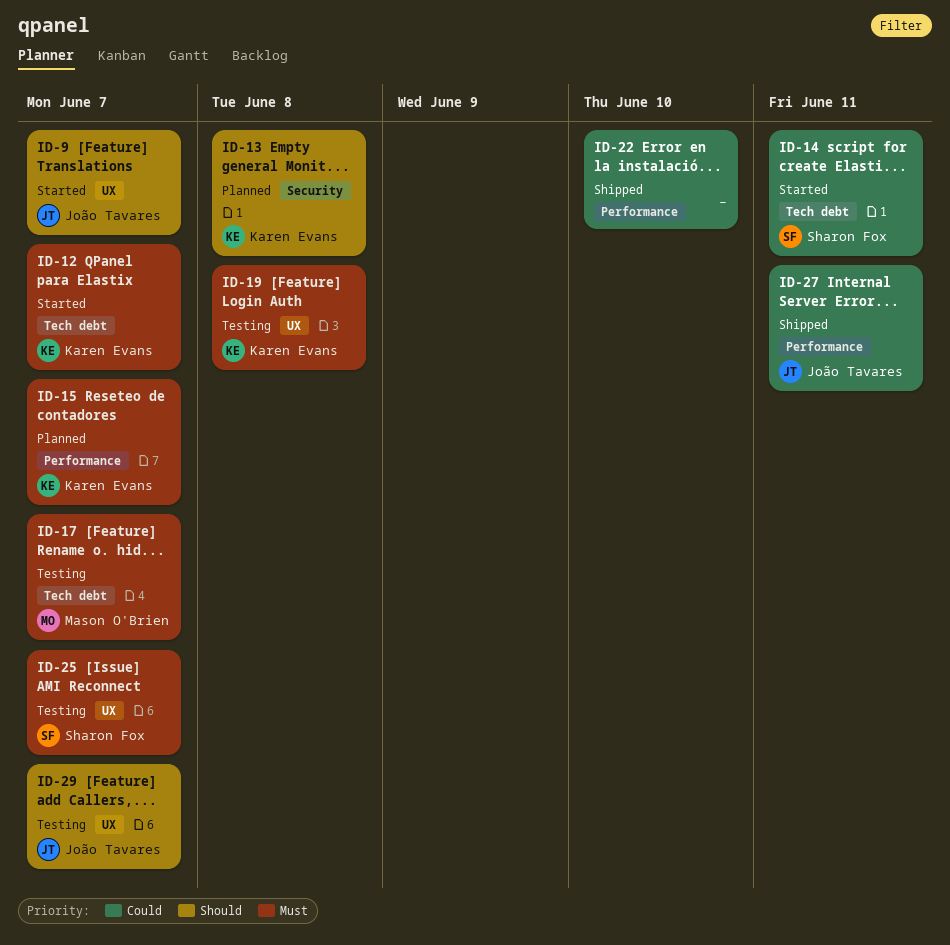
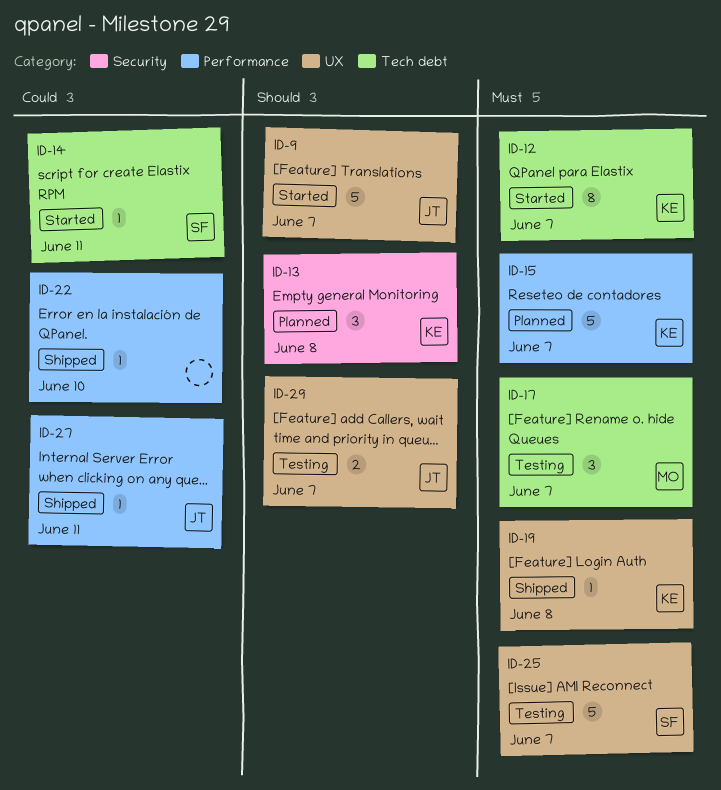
ID-19, status: Testing -> Shipped

